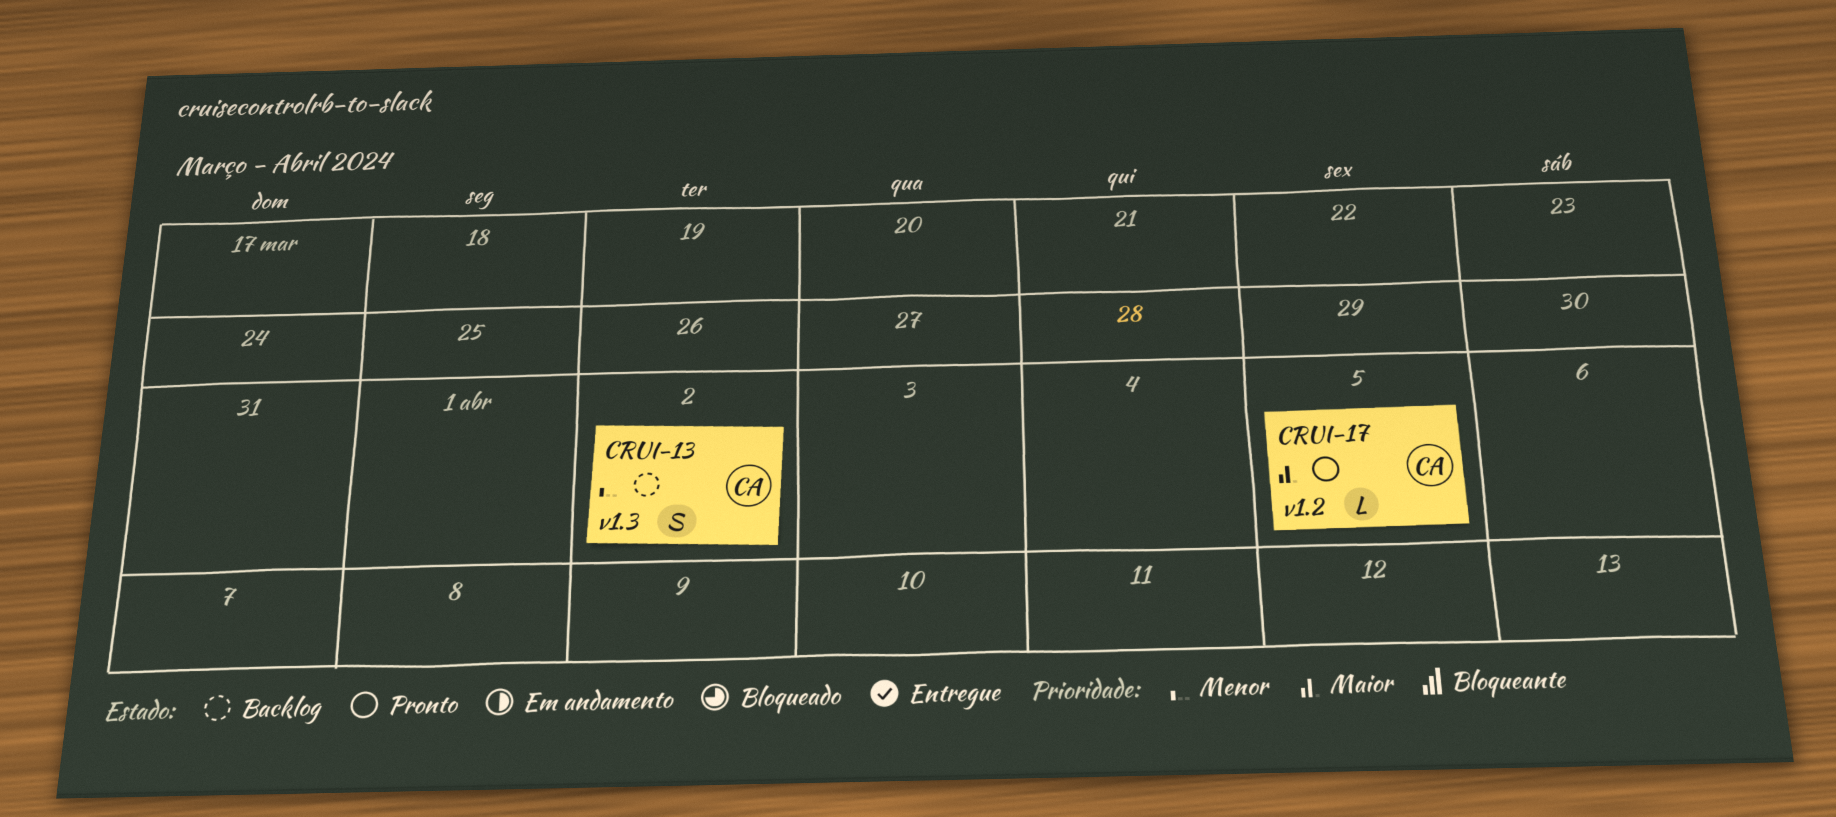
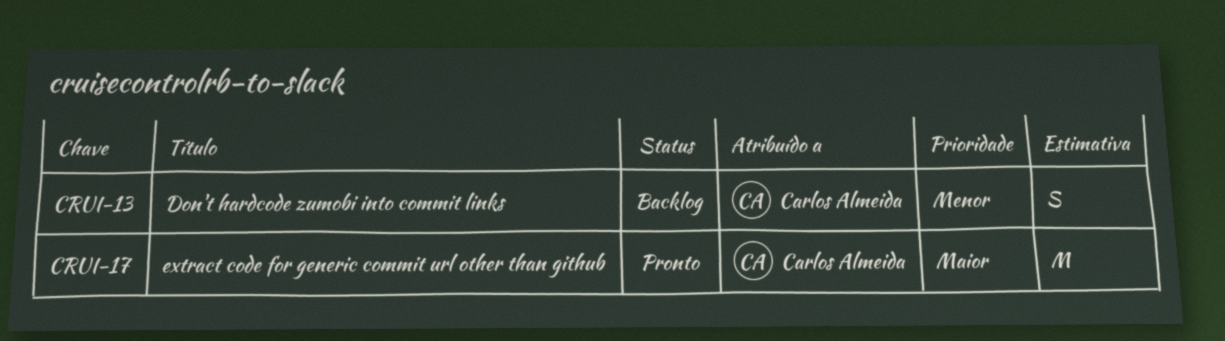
CRUI-17, estimate: L -> M

